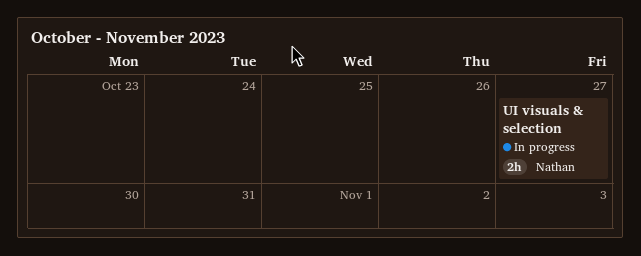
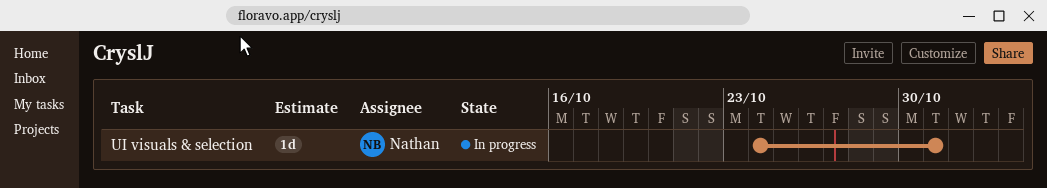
UI visuals & selection, estimate: 2h -> 1d
UI visuals & selection, due: Oct 27 -> Oct 31

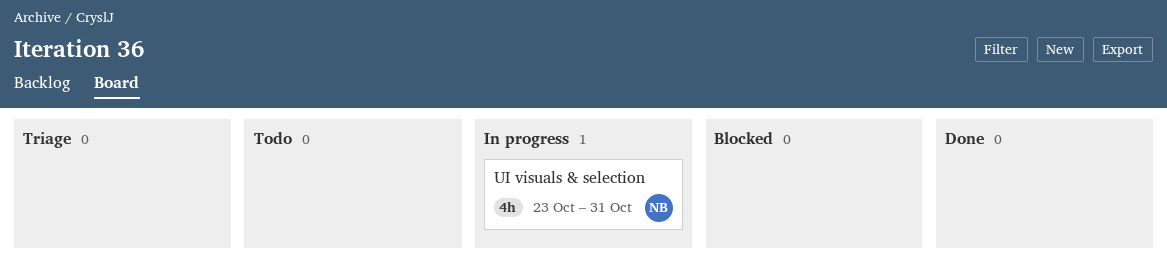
UI visuals & selection, estimate: 1d -> 4h
UI visuals & selection, start: Oct 24 -> Oct 23

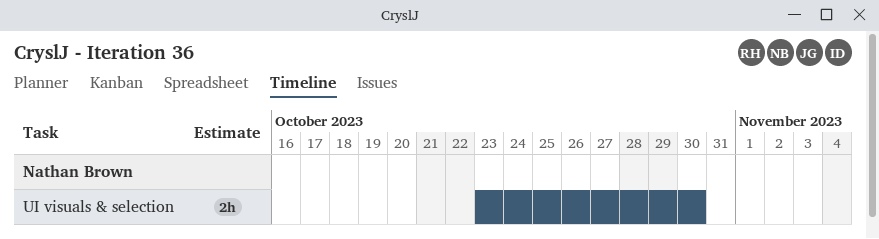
UI visuals & selection, estimate: 4h -> 2h
UI visuals & selection, due: Oct 31 -> Oct 30

